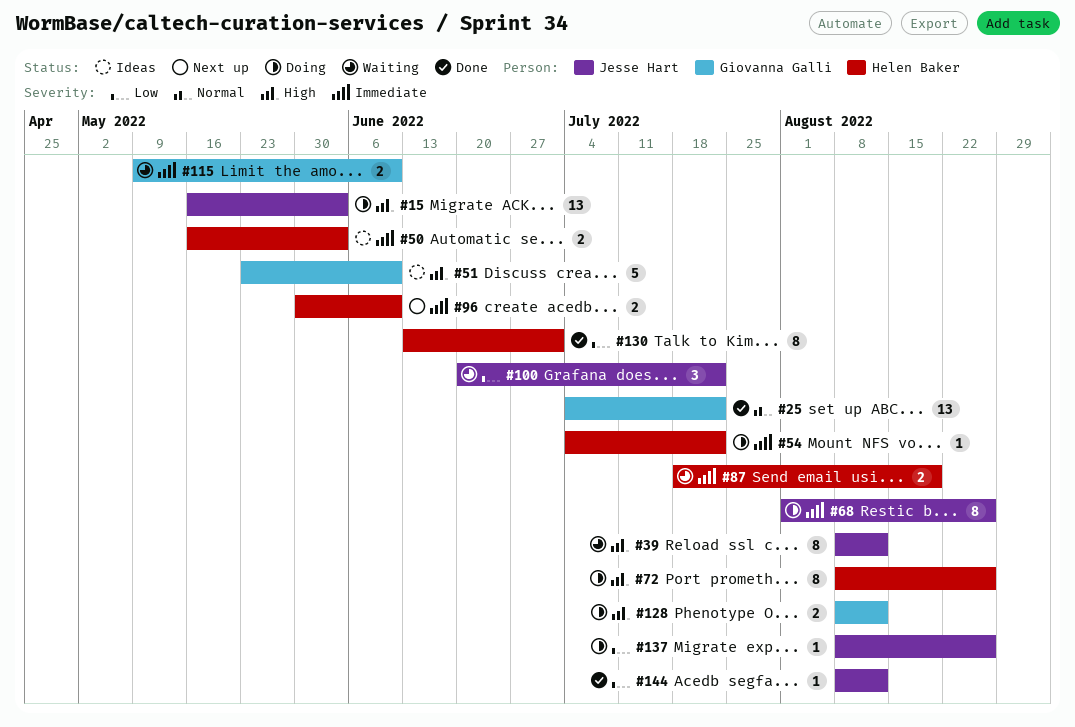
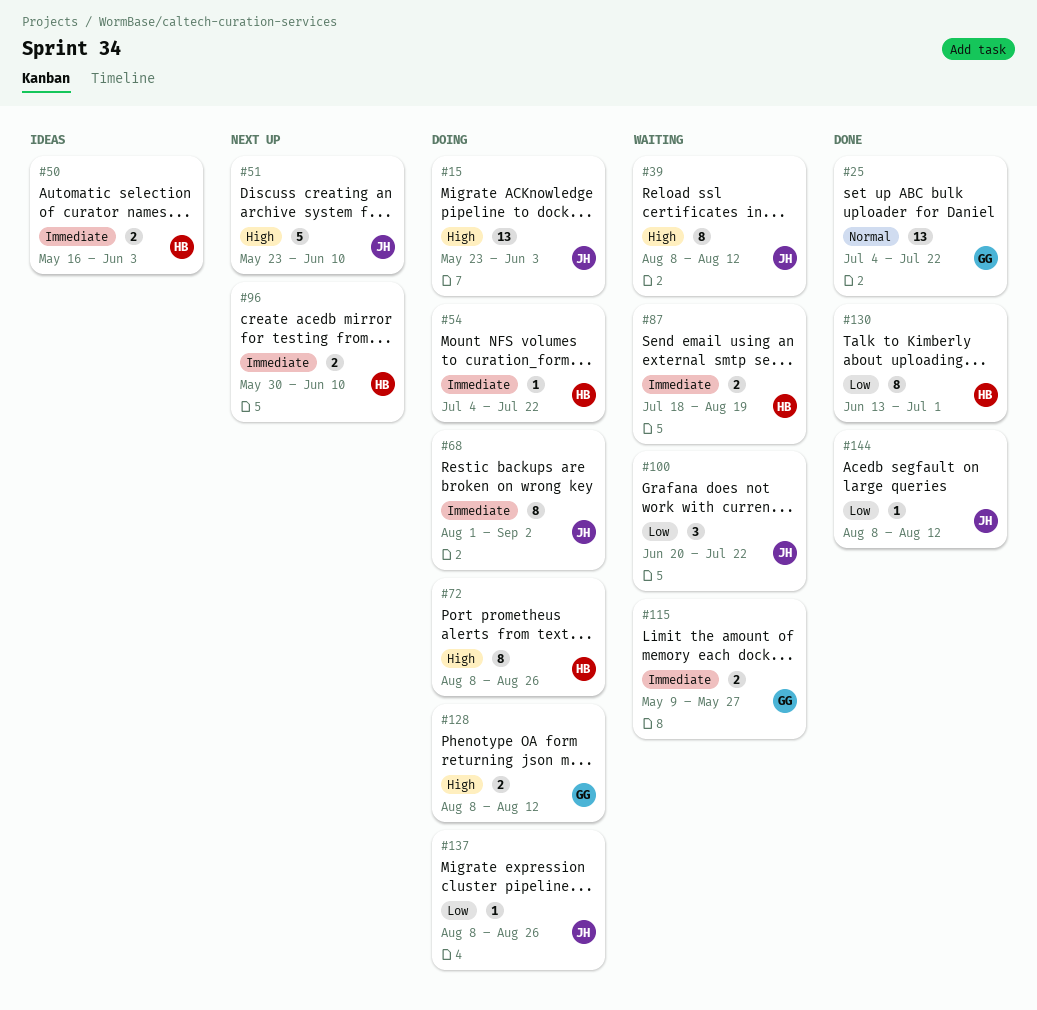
#15, start: May 16 -> May 23
#51, status: Ideas -> Next up
#51, owner: Giovanna Galli -> Jesse Hart
#68, due: Aug 26 -> Sep 2
#115, due: Jun 10 -> May 27

